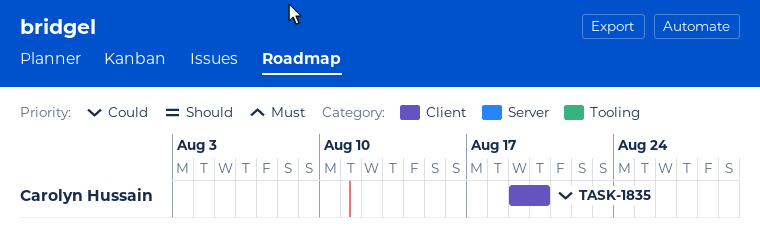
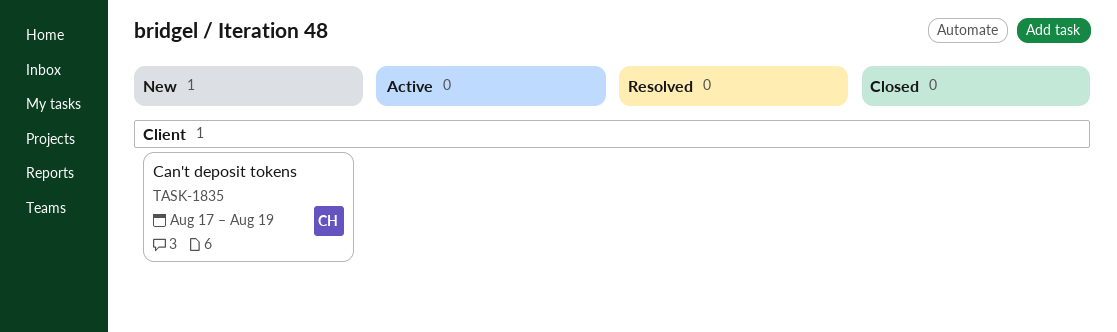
TASK-1835, start: Aug 19 -> Aug 17
TASK-1835, due: Aug 20 -> Aug 19

